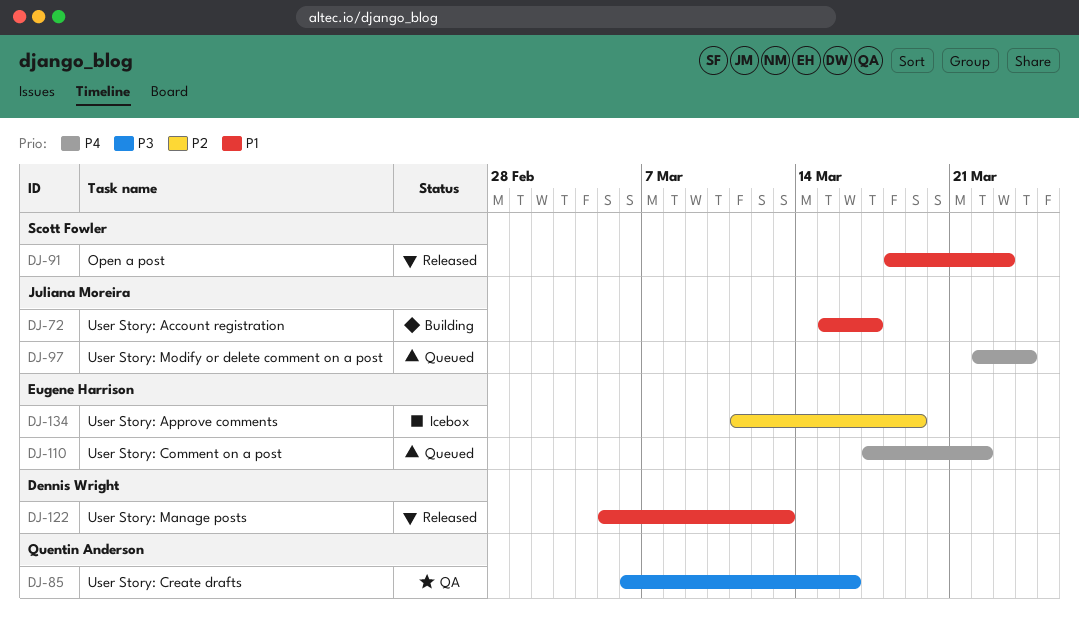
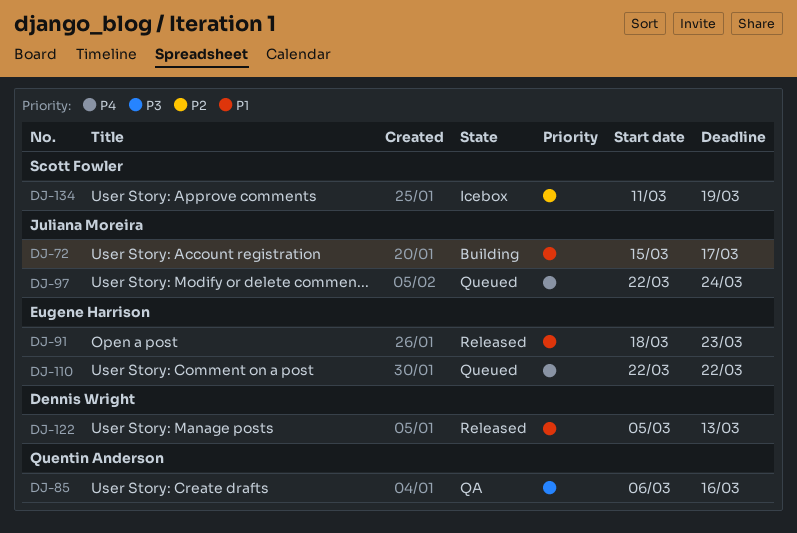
DJ-91, owner: Scott Fowler -> Eugene Harrison
DJ-110, start: Mar 17 -> Mar 22
DJ-134, owner: Eugene Harrison -> Scott Fowler

